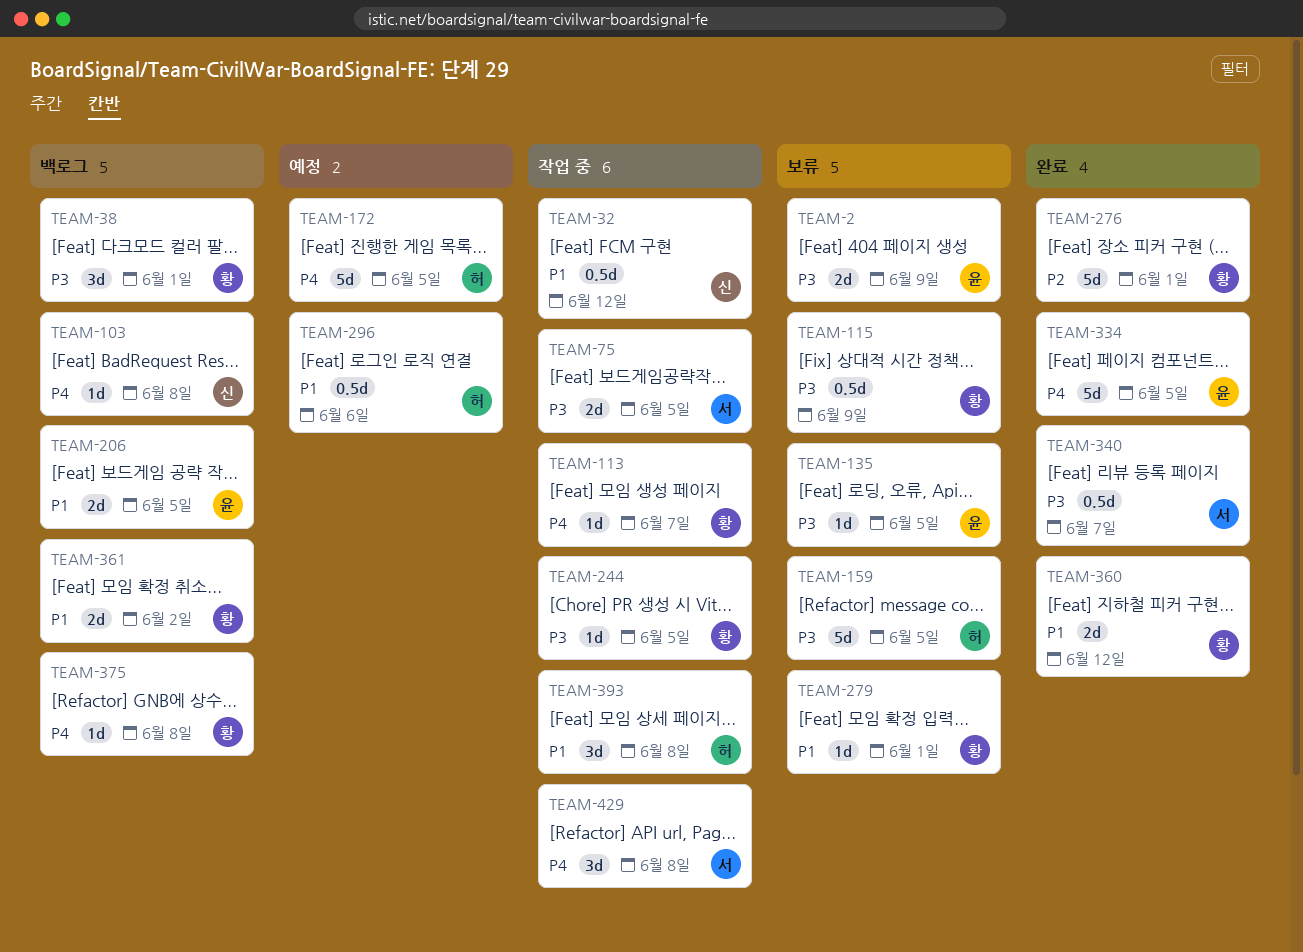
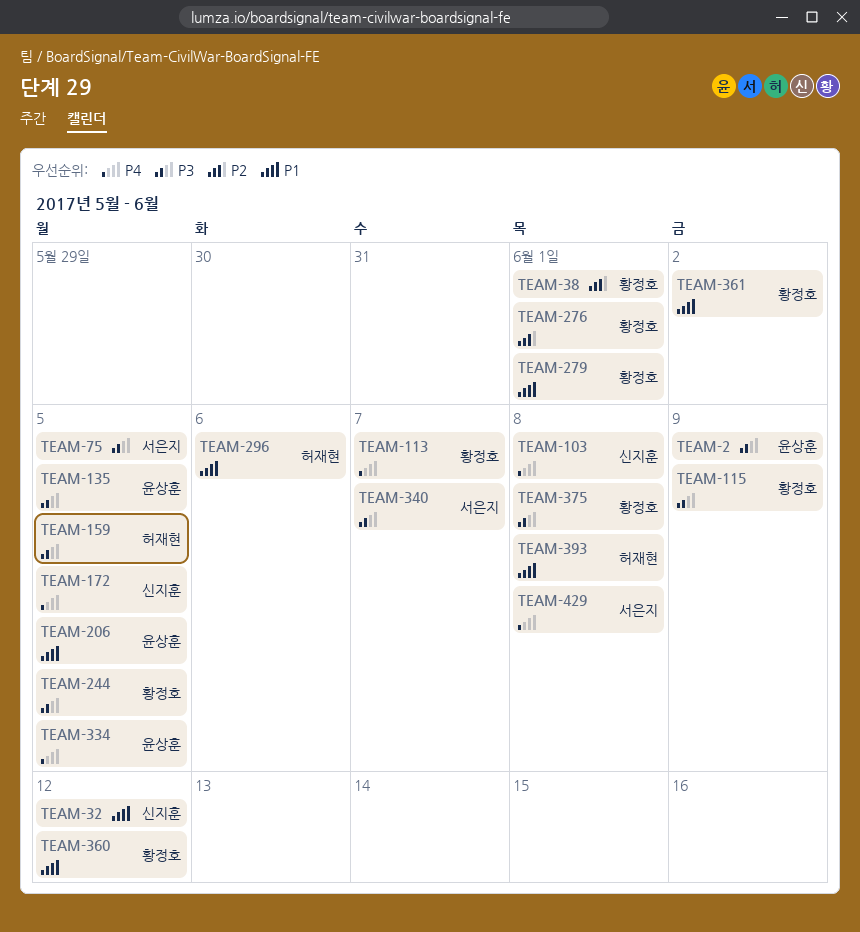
TEAM-38, priority: P3 -> P2
TEAM-172, owner: 허재현 -> 신지훈
TEAM-375, priority: P4 -> P3

